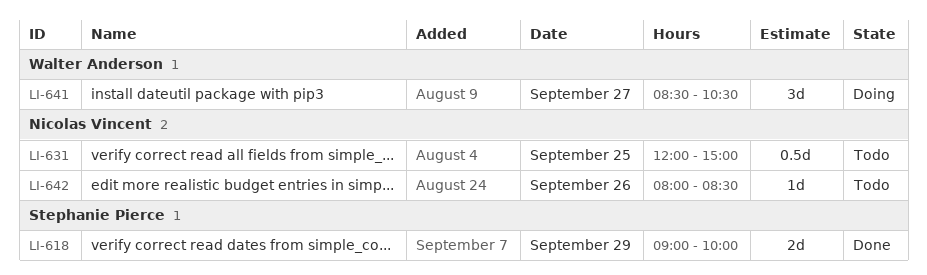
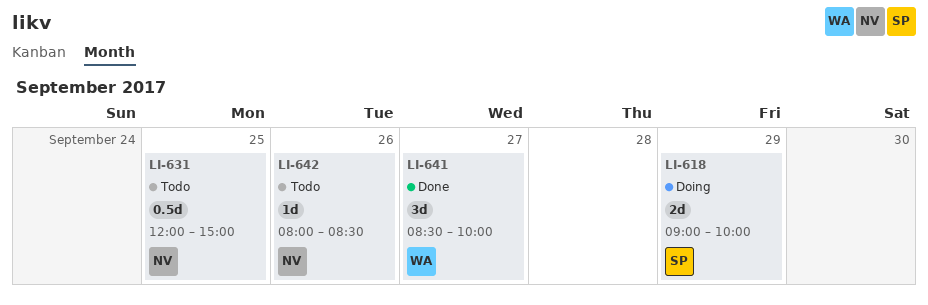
LI-618, status: Done -> Doing
LI-641, status: Doing -> Done
LI-641, ends: 10:30 -> 10:00

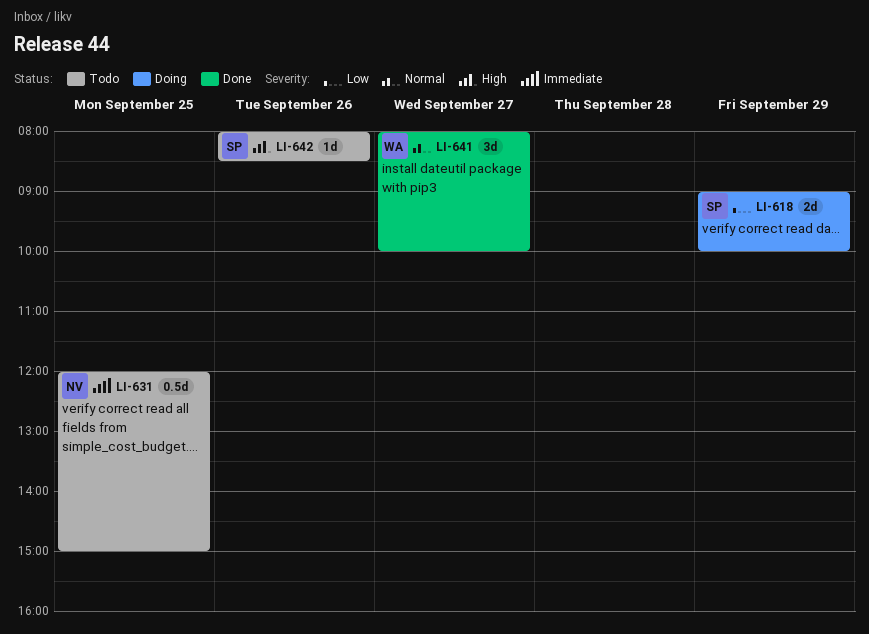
LI-641, begins: 08:30 -> 08:00
LI-642, owner: NV -> SP

